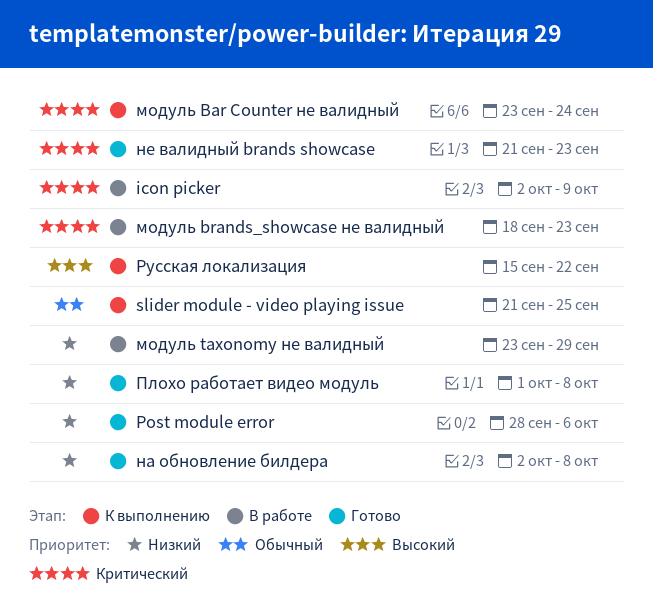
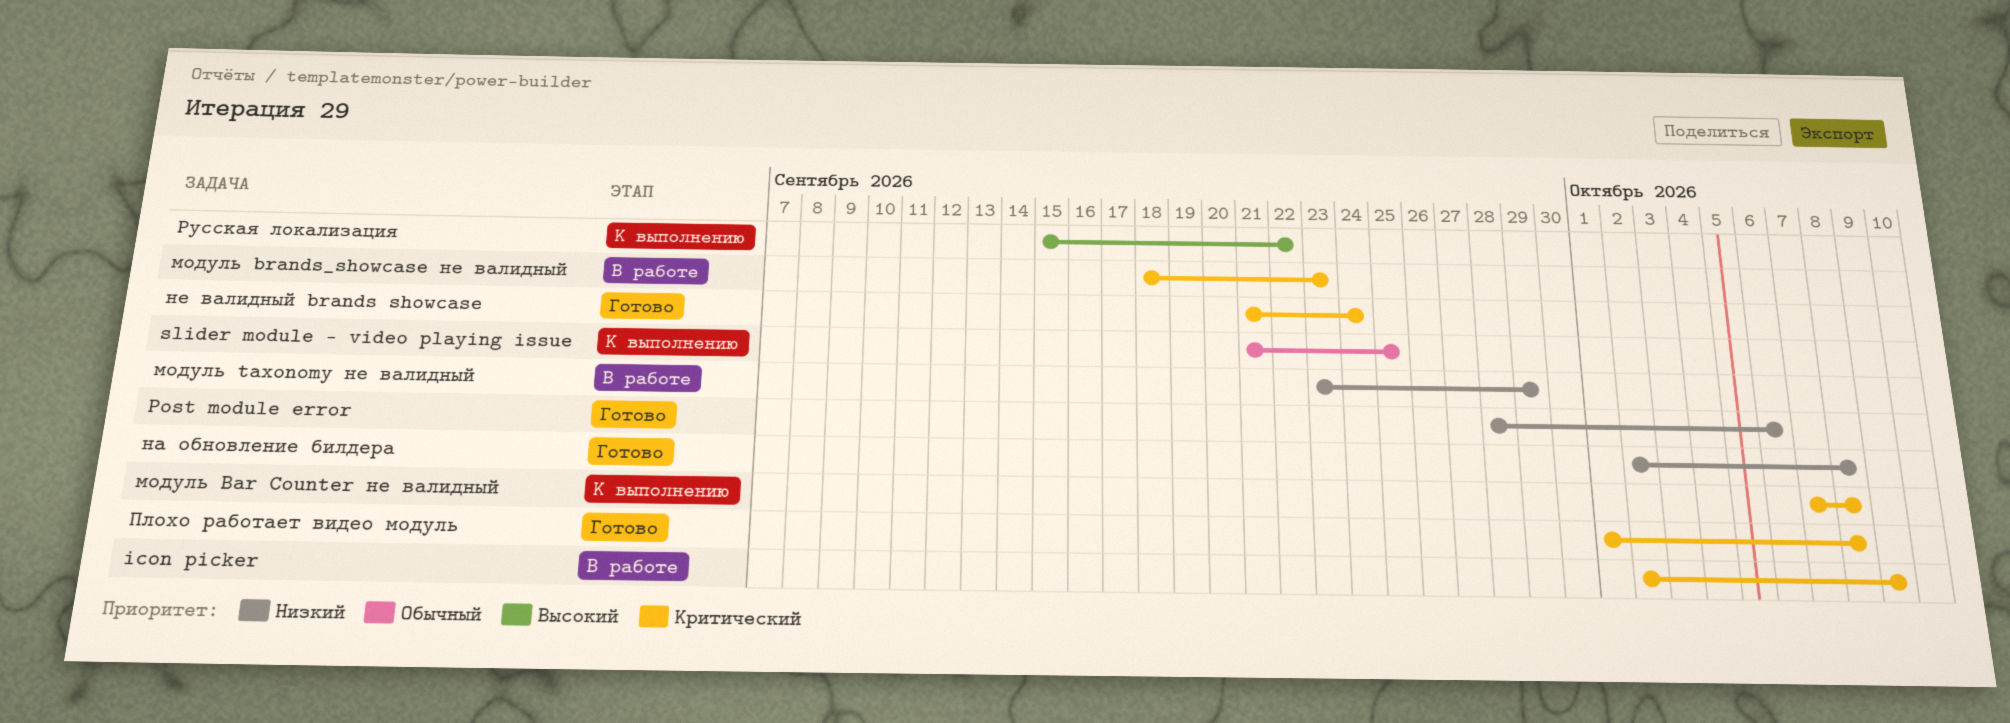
модуль Bar Counter не валидный, start: Sep 23 -> Oct 7
модуль Bar Counter не валидный, due: Sep 24 -> Oct 8
не валидный brands showcase, due: Sep 23 -> Sep 24
Плохо работает видео модуль, priority: Низкий -> Критический

